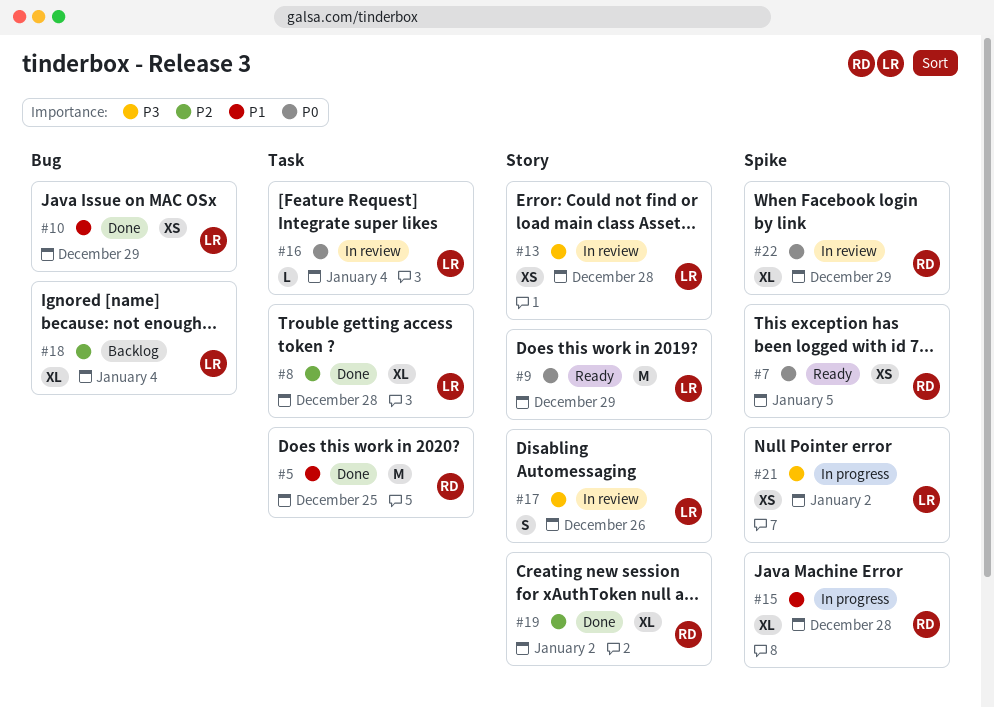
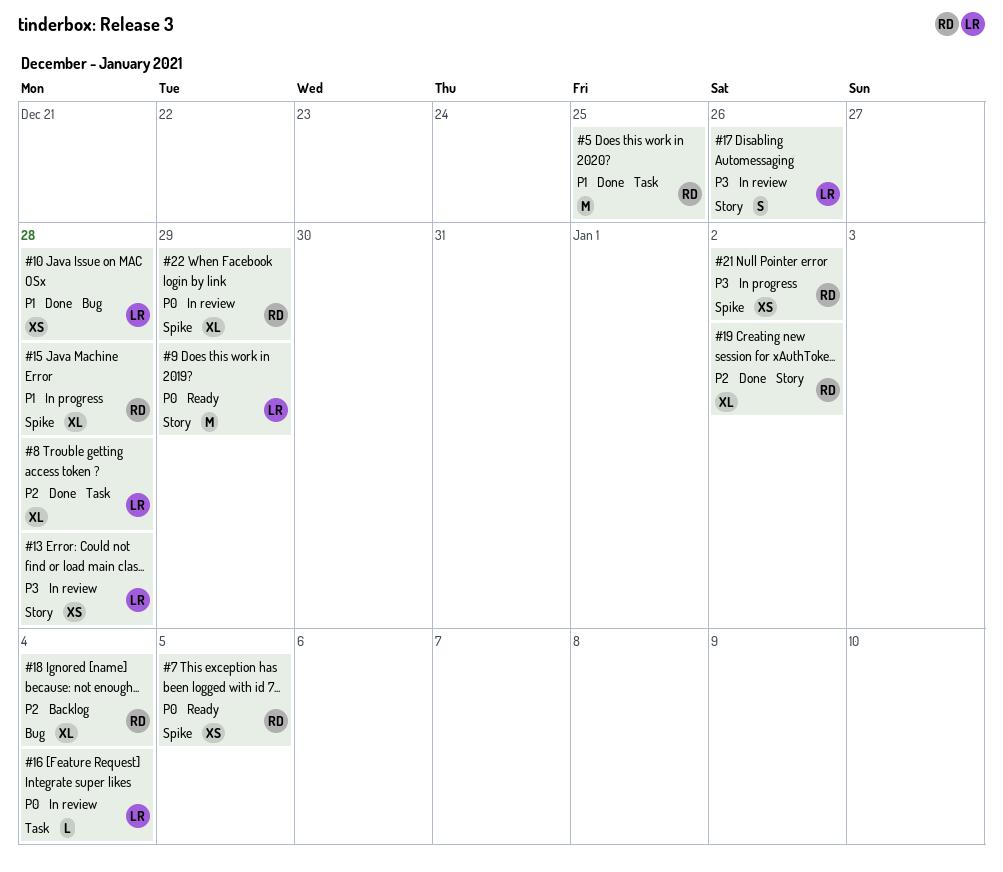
#10, due: Dec 29 -> Dec 28
#18, owner: LR -> RD
#21, owner: LR -> RD

